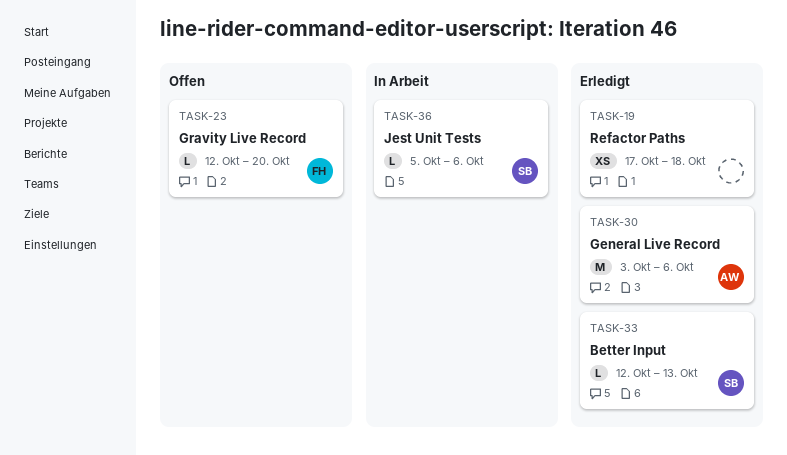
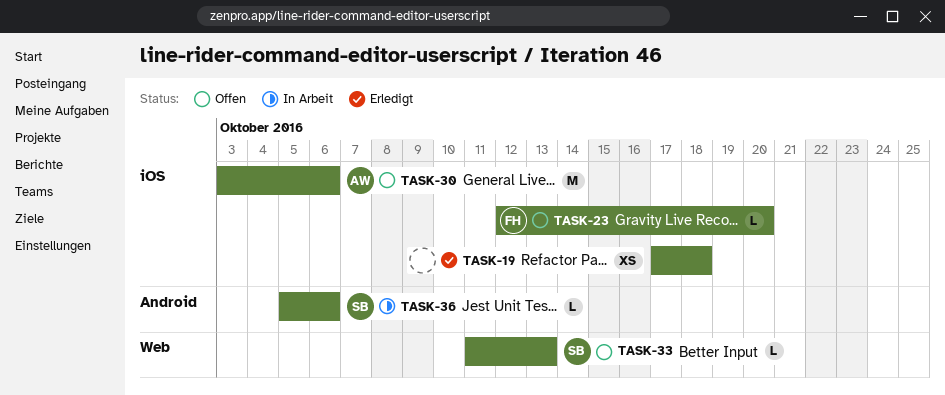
TASK-30, status: Erledigt -> Offen
TASK-33, status: Erledigt -> Offen
TASK-33, start: Oct 12 -> Oct 11

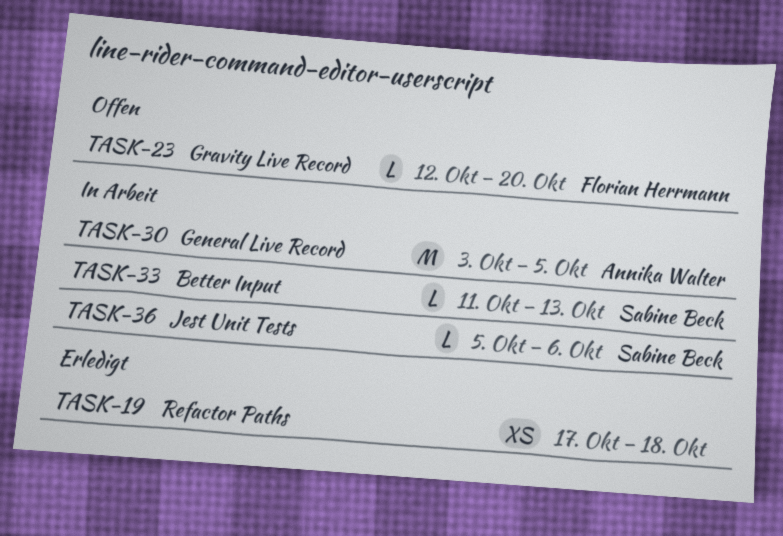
TASK-30, status: Offen -> In Arbeit
TASK-30, due: Oct 6 -> Oct 5
TASK-33, status: Offen -> In Arbeit

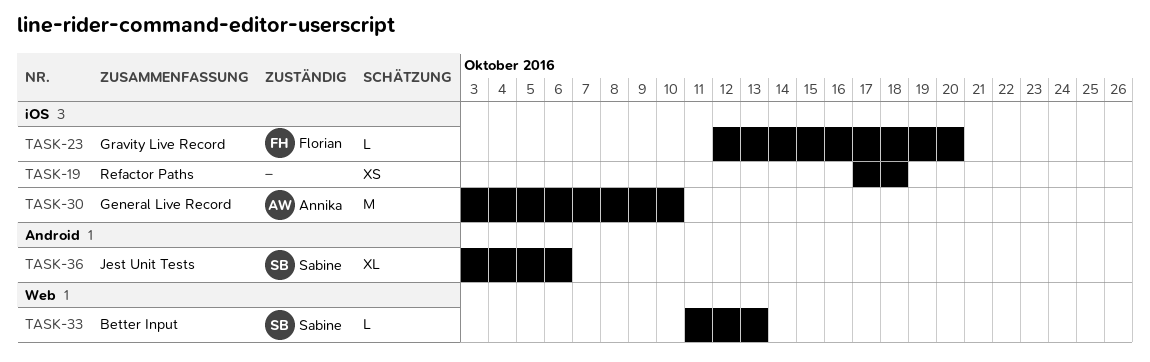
TASK-30, due: Oct 5 -> Oct 10
TASK-36, estimate: L -> XL
TASK-36, start: Oct 5 -> Oct 3

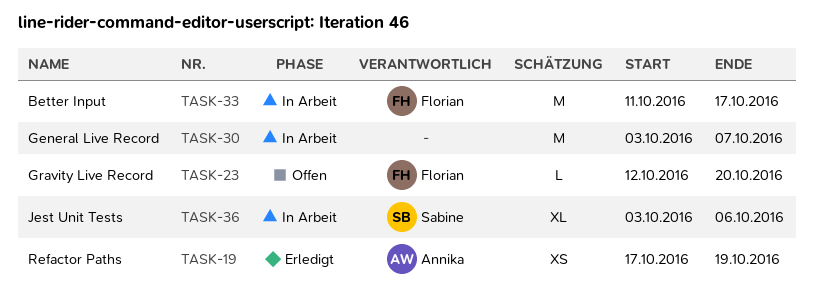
TASK-19, owner: none -> Annika
TASK-19, due: Oct 18 -> Oct 19
TASK-30, owner: Annika -> none
TASK-30, due: Oct 10 -> Oct 7
TASK-33, owner: Sabine -> Florian
TASK-33, estimate: L -> M
TASK-33, due: Oct 13 -> Oct 17

